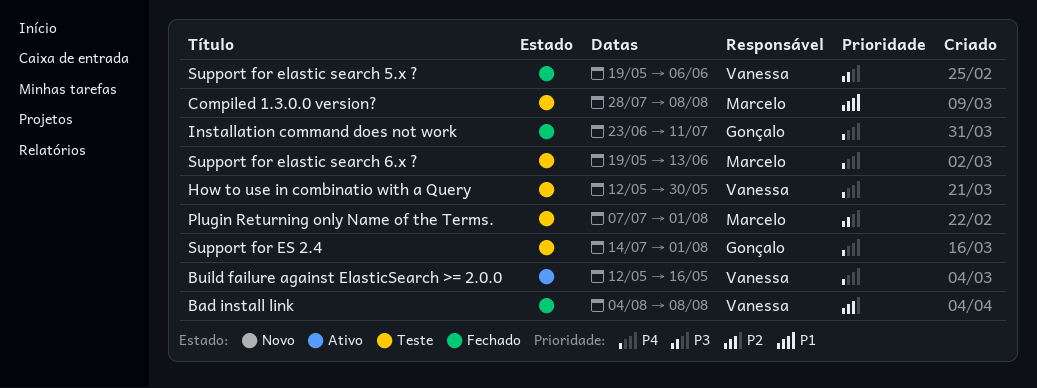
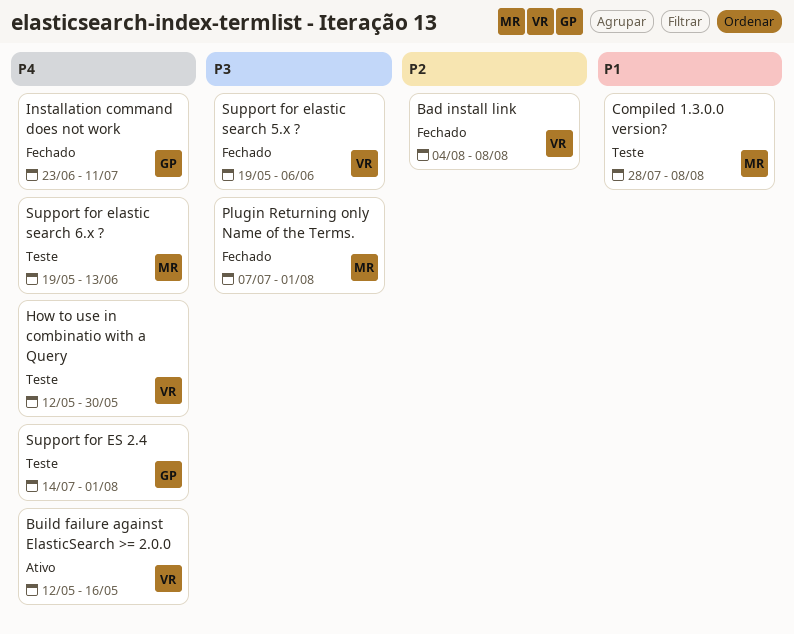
Plugin Returning only Name of the Terms., status: Teste -> Fechado

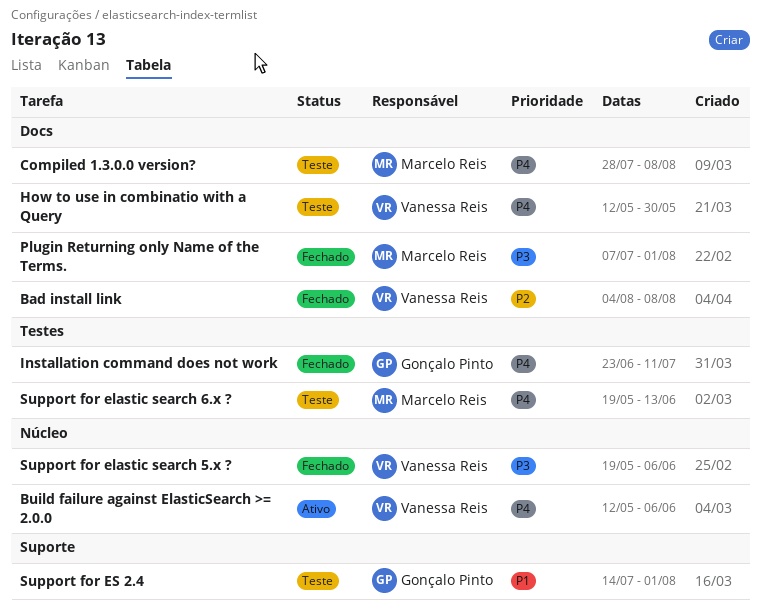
Build failure against ElasticSearch >= 2.0.0, due: May 16 -> Jun 6
Compiled 1.3.0.0 version?, priority: P1 -> P4
Support for ES 2.4, priority: P4 -> P1

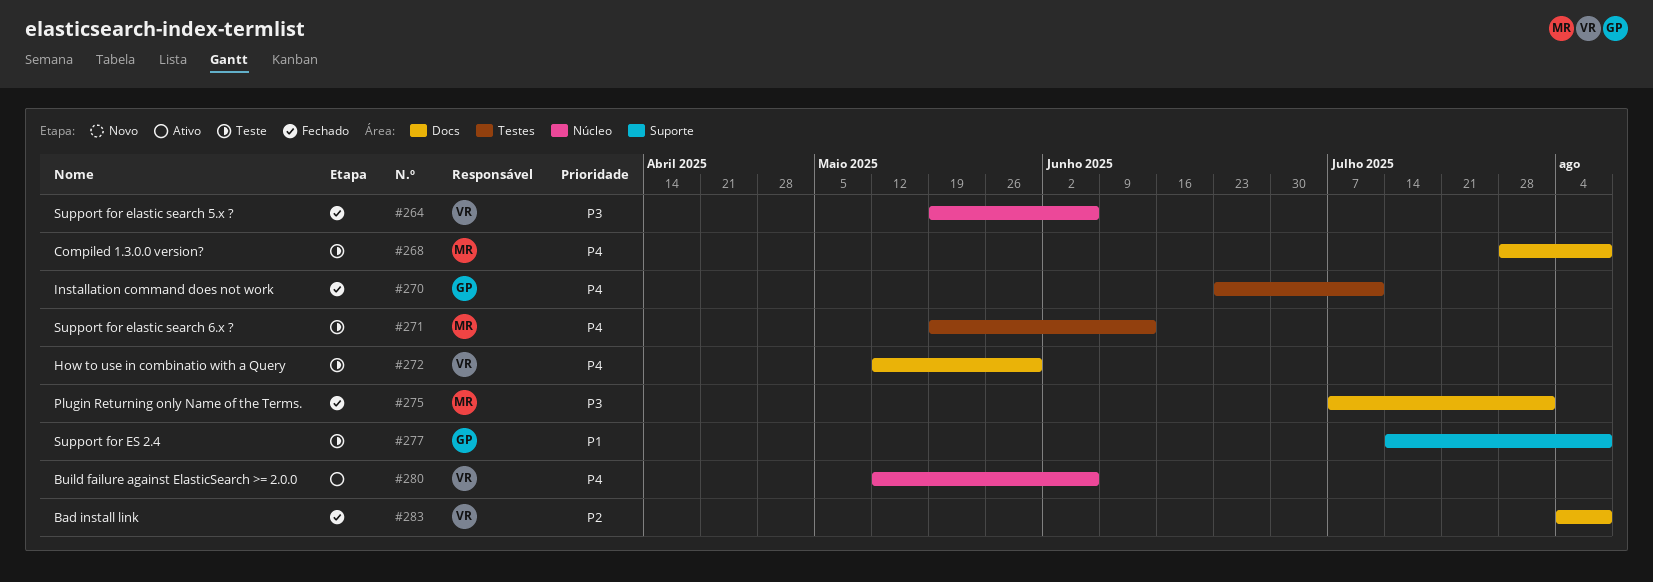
Support for ES 2.4, due: Aug 1 -> Aug 8

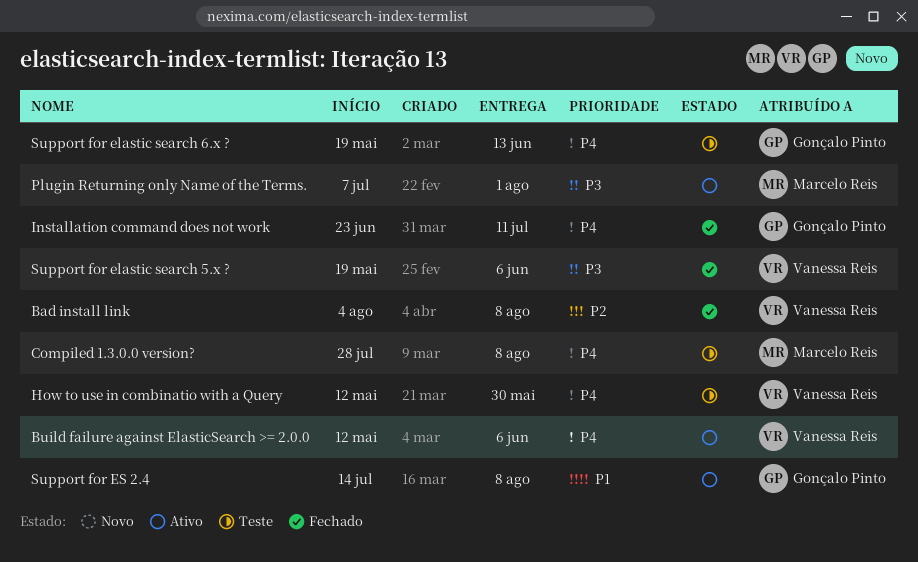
Plugin Returning only Name of the Terms., status: Fechado -> Ativo
Support for elastic search 6.x ?, owner: Marcelo Reis -> Gonçalo Pinto
Support for ES 2.4, status: Teste -> Ativo

